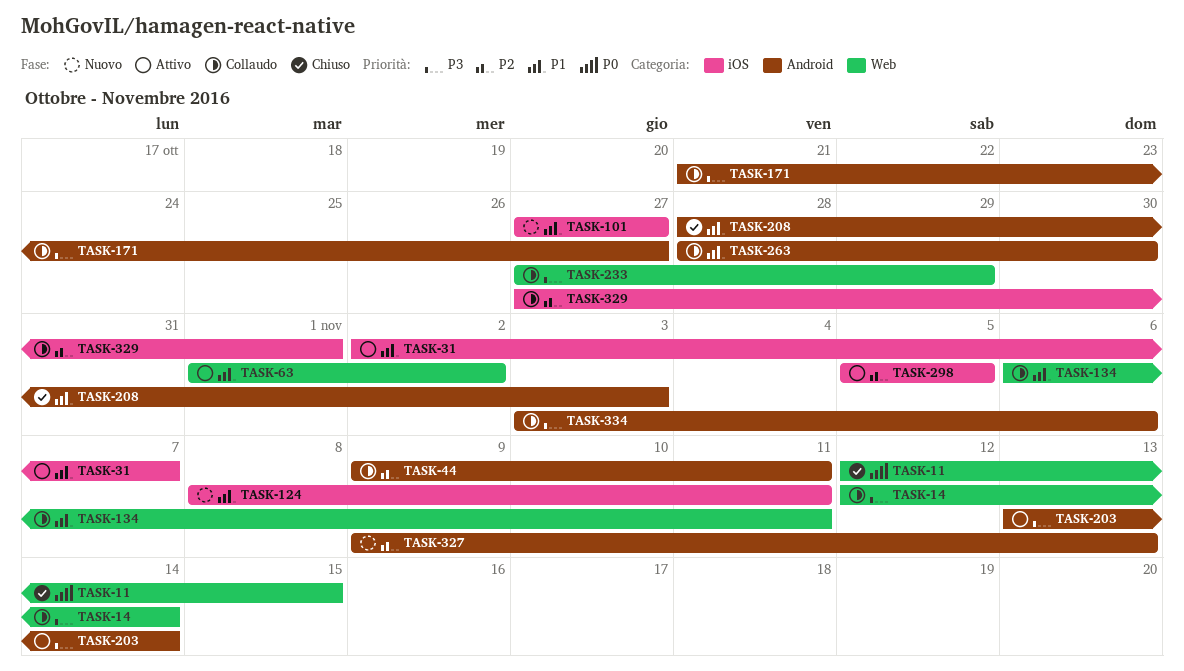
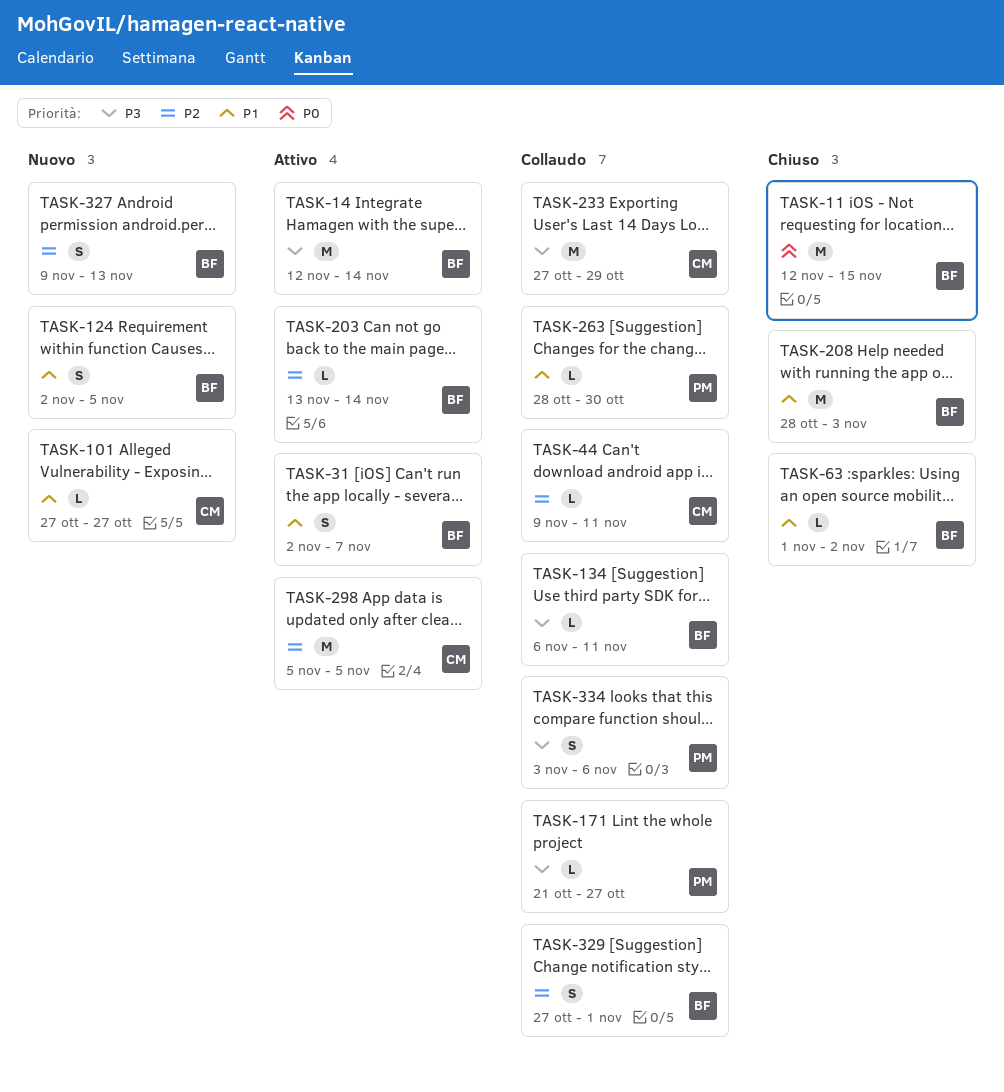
TASK-14, status: Collaudo -> Attivo
TASK-63, status: Attivo -> Chiuso
TASK-124, start: Nov 8 -> Nov 2
TASK-124, due: Nov 11 -> Nov 5
TASK-134, priority: P1 -> P3
TASK-203, priority: P3 -> P2

